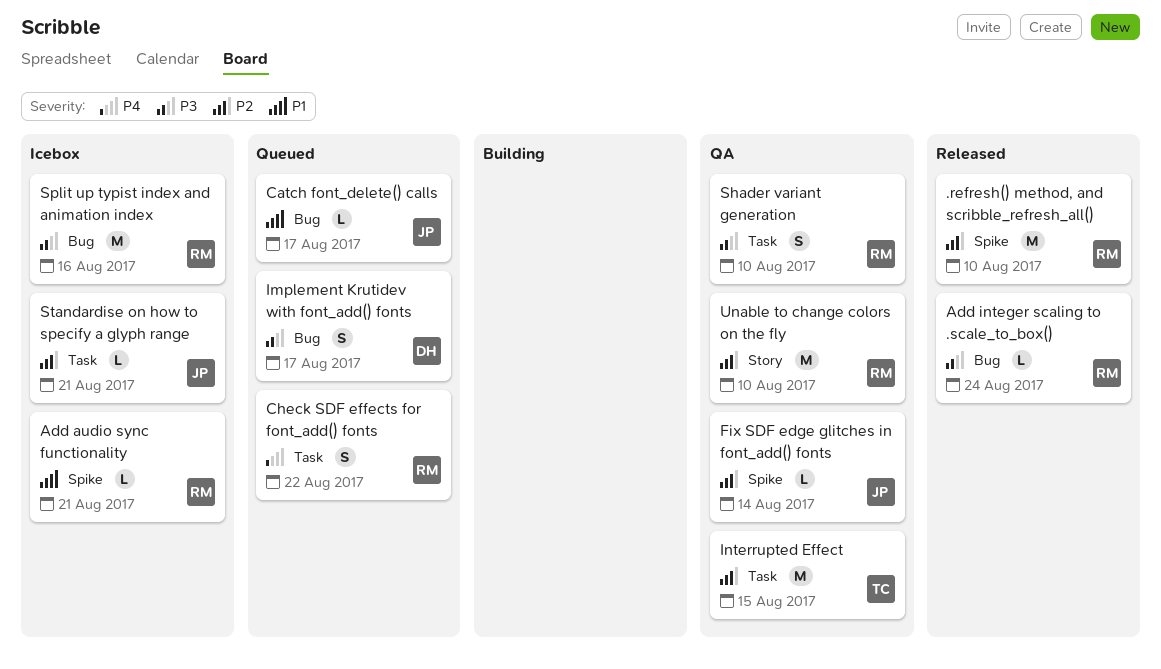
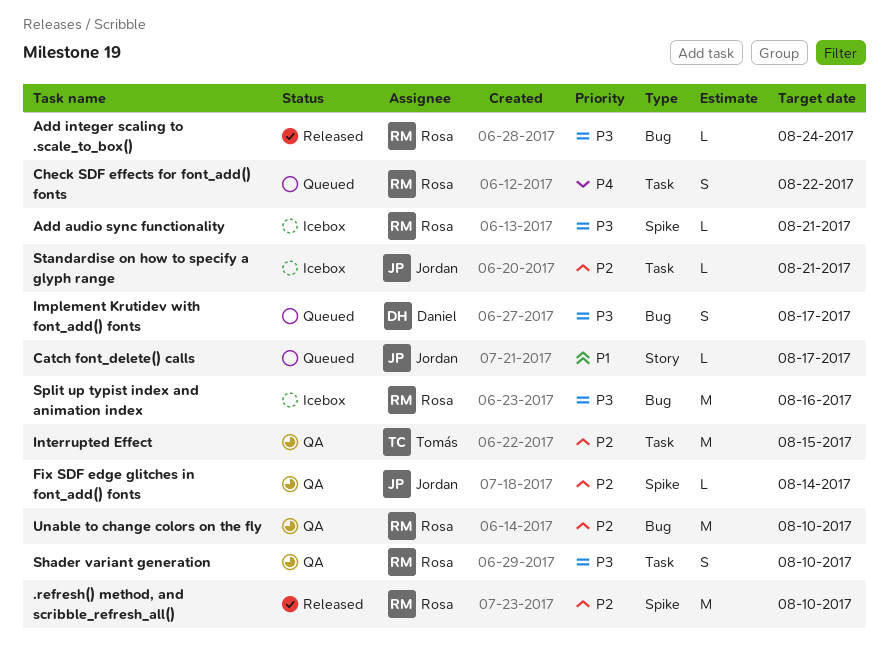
Add audio sync functionality, priority: P1 -> P3
Catch font_delete() calls, label: Bug -> Story
Unable to change colors on the fly, label: Story -> Bug

